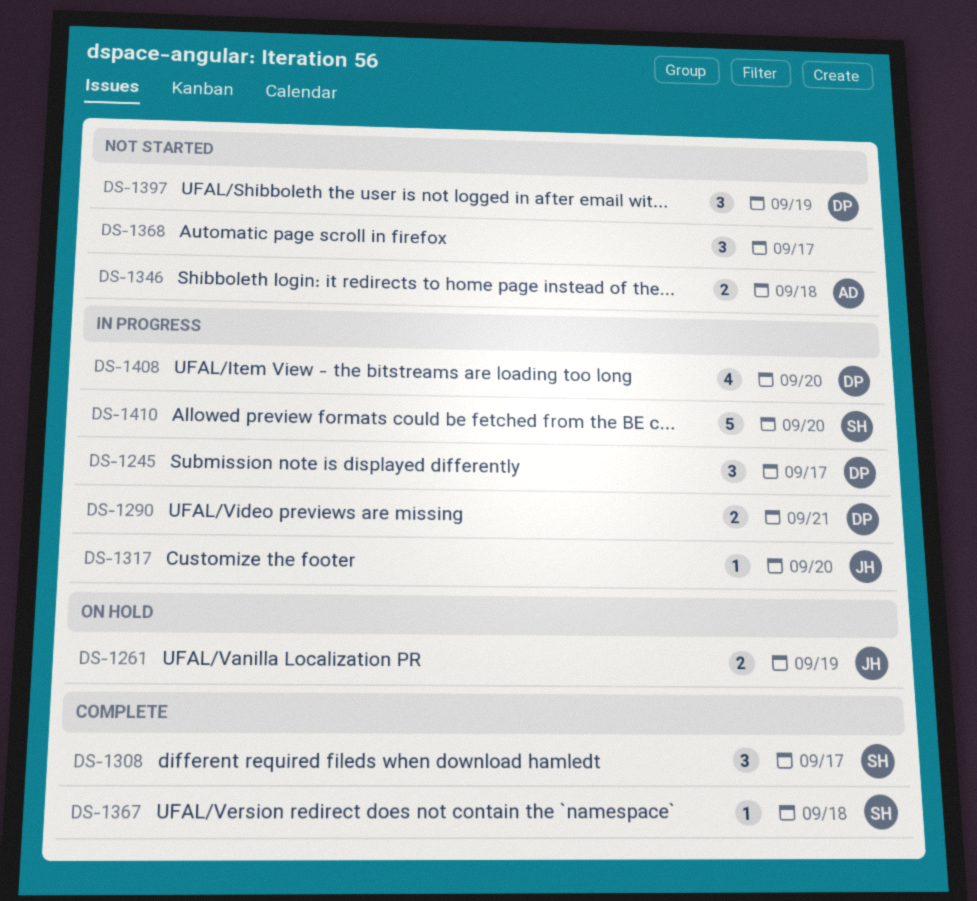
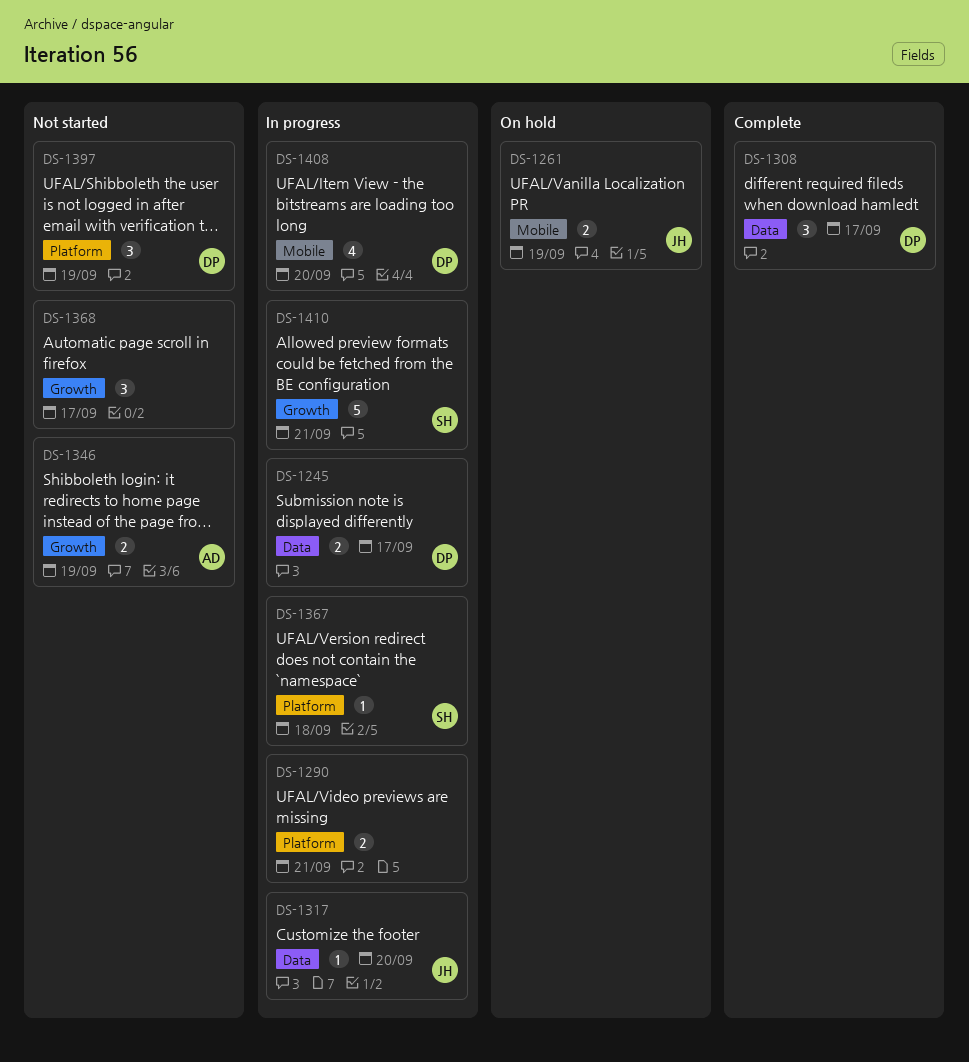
DS-1245, estimate: 3 -> 2
DS-1290, owner: DP -> none
DS-1308, owner: SH -> DP
DS-1346, day: Sep 18 -> Sep 19
DS-1367, status: Complete -> In progress
DS-1410, day: Sep 20 -> Sep 21

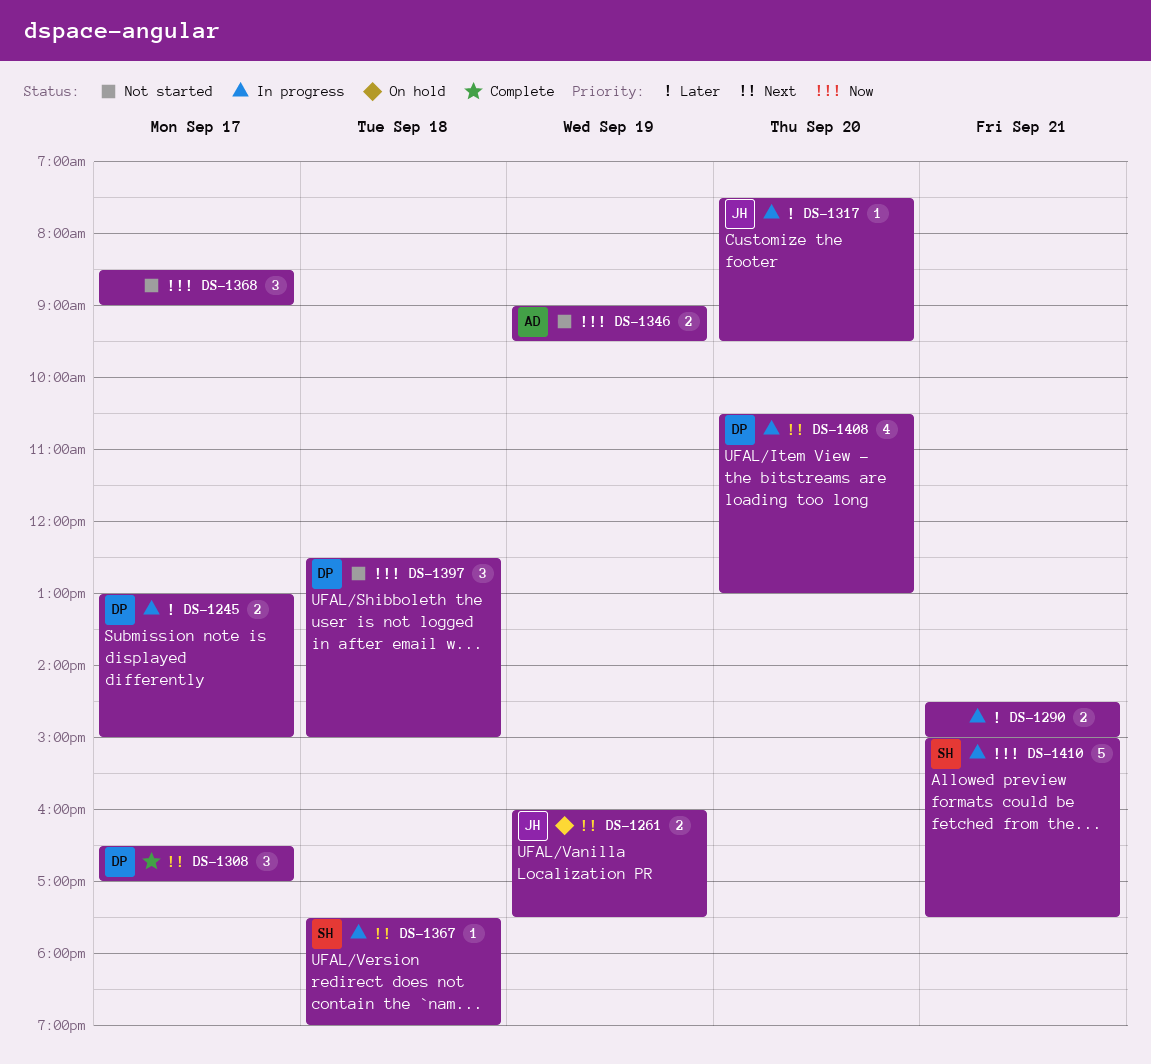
DS-1397, day: Sep 19 -> Sep 18

